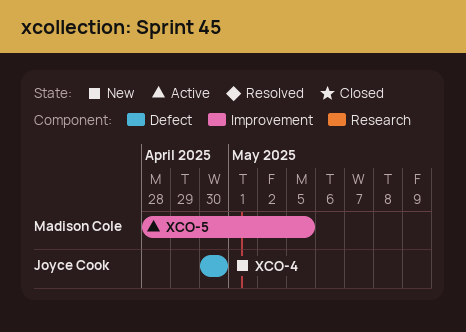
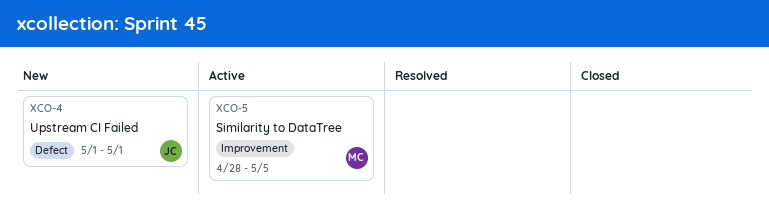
XCO-4, start: Apr 30 -> May 1
XCO-4, due: Apr 30 -> May 1

